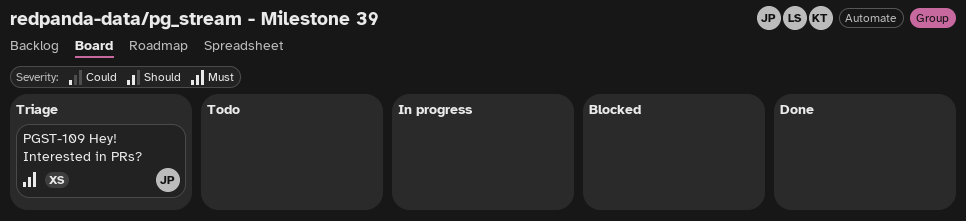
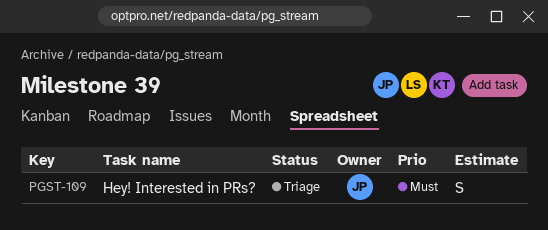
PGST-109, estimate: XS -> S

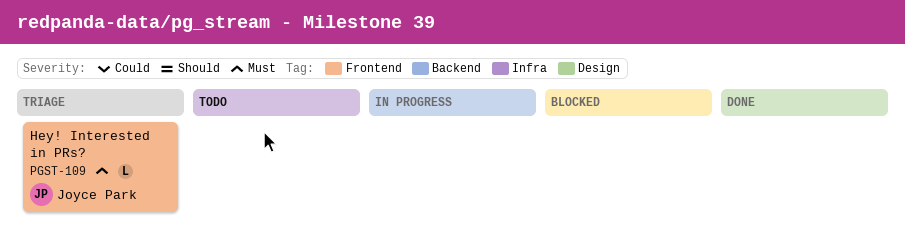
PGST-109, estimate: S -> L

